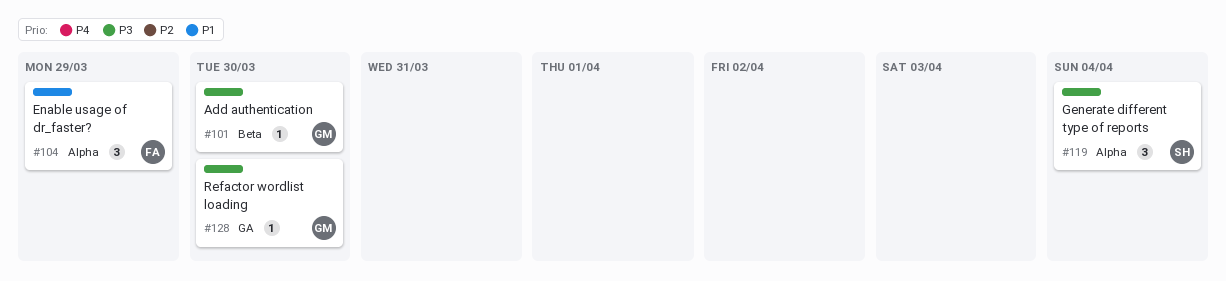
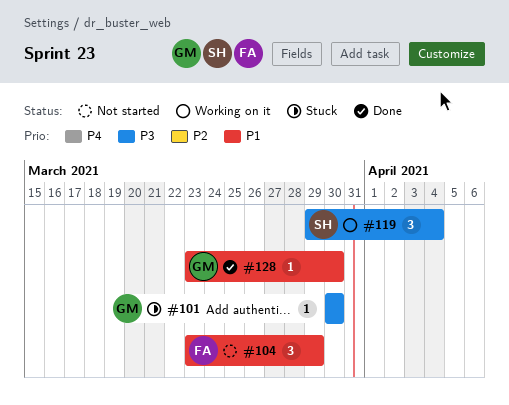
#128, priority: P3 -> P1

